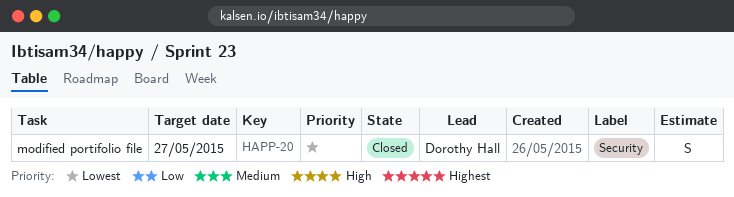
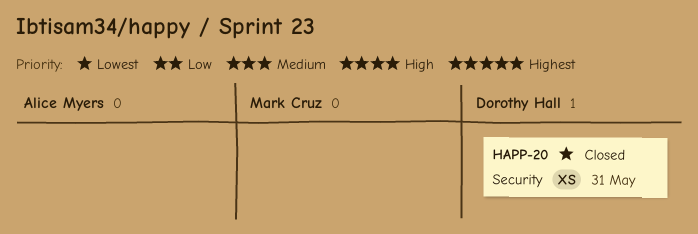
HAPP-20, estimate: S -> XS
HAPP-20, due: May 27 -> May 31

